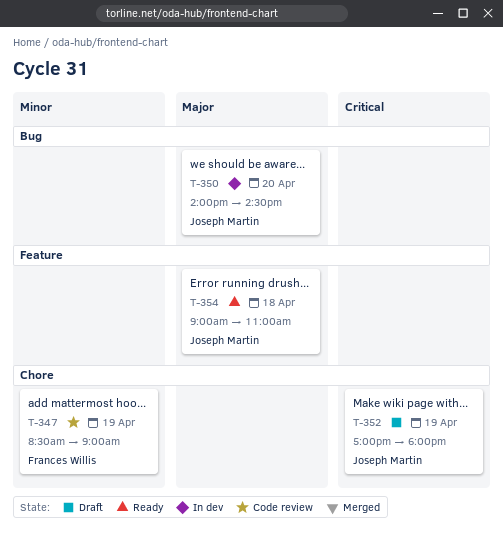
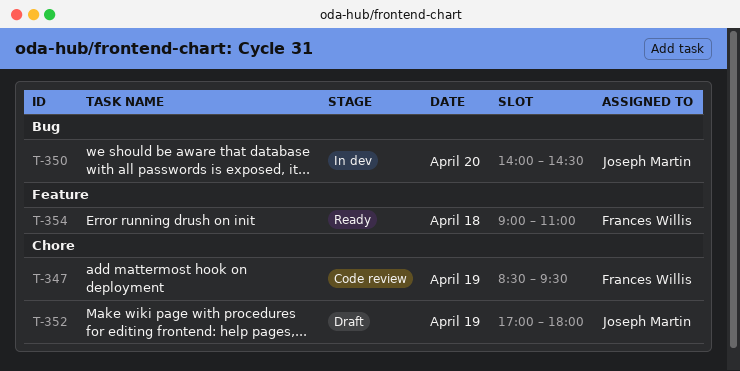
T-347, ends: 09:00 -> 09:30
T-354, owner: Joseph Martin -> Frances Willis

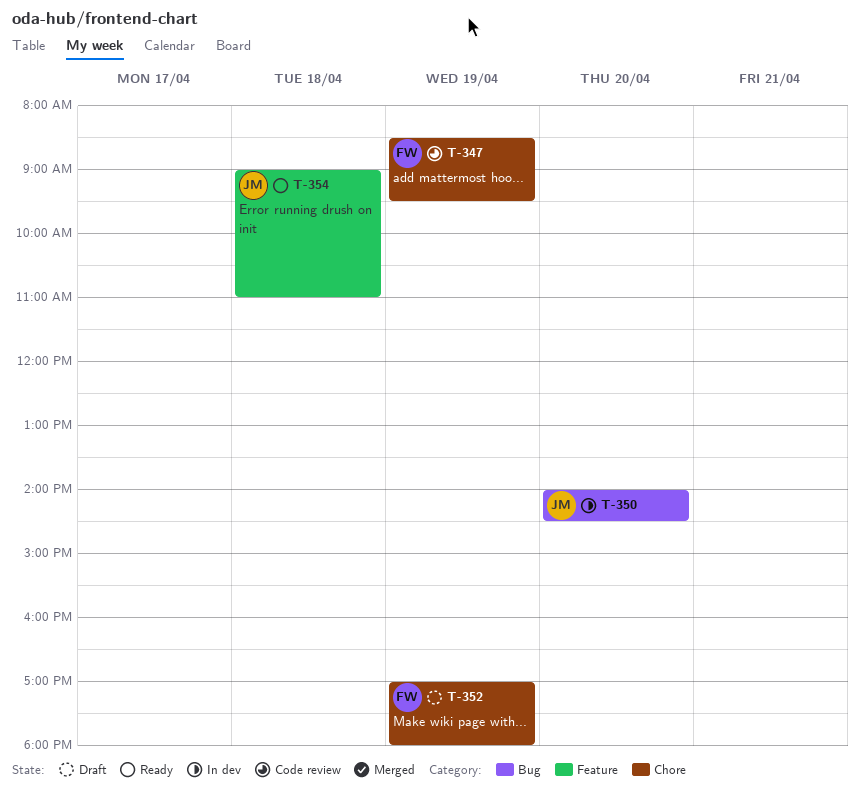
T-352, owner: Joseph Martin -> Frances Willis
T-354, owner: Frances Willis -> Joseph Martin

